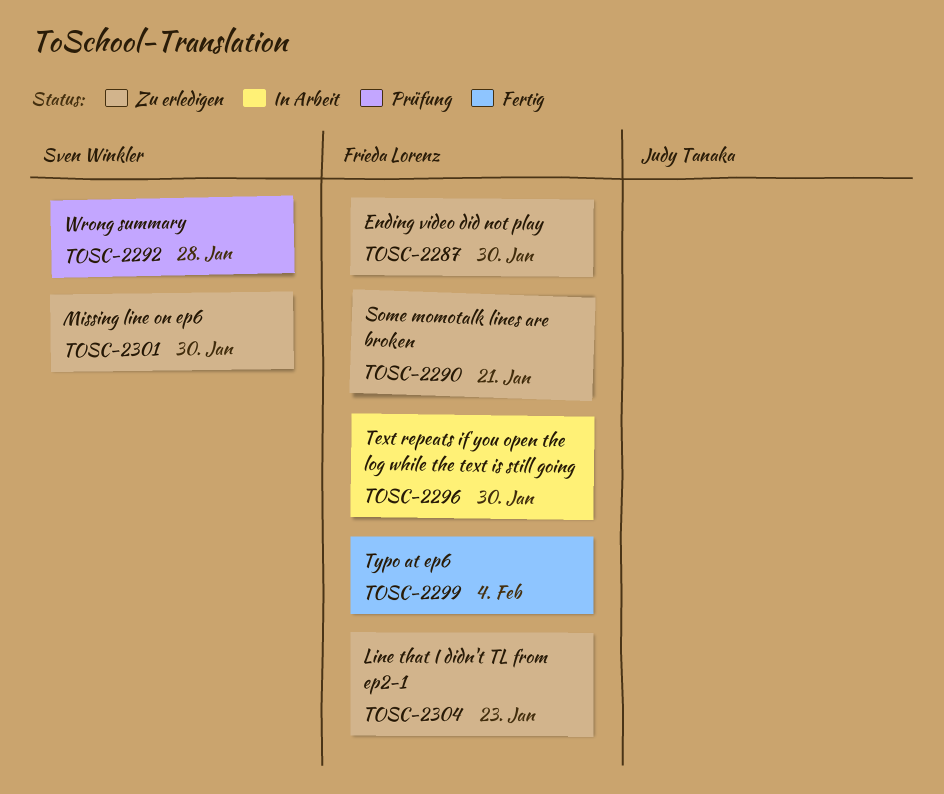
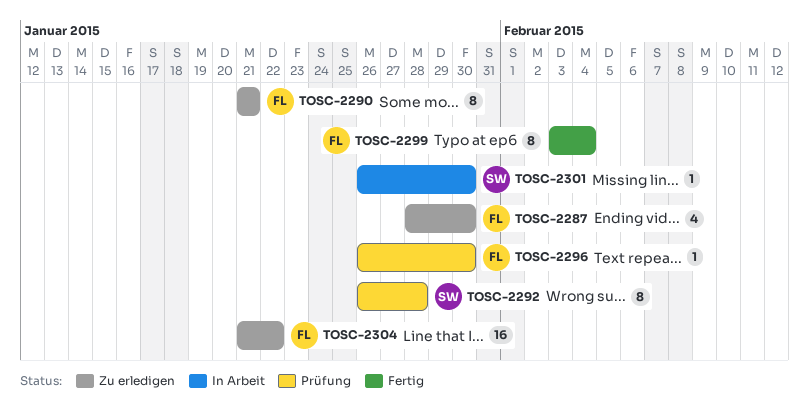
TOSC-2296, status: In Arbeit -> Prüfung
TOSC-2301, status: Zu erledigen -> In Arbeit
TOSC-2304, due: Jan 23 -> Jan 22

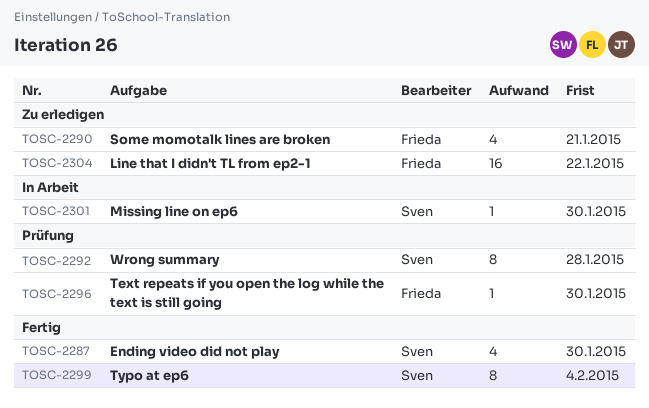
TOSC-2287, status: Zu erledigen -> Fertig
TOSC-2287, owner: Frieda -> Sven
TOSC-2290, estimate: 8 -> 4
TOSC-2299, owner: Frieda -> Sven

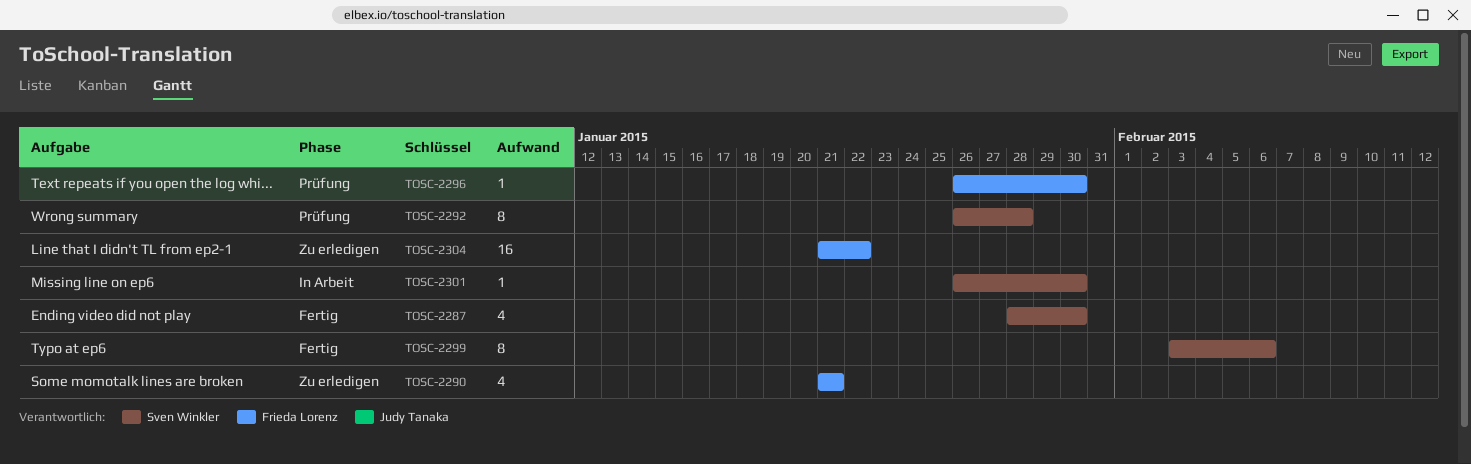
TOSC-2299, due: Feb 4 -> Feb 6

